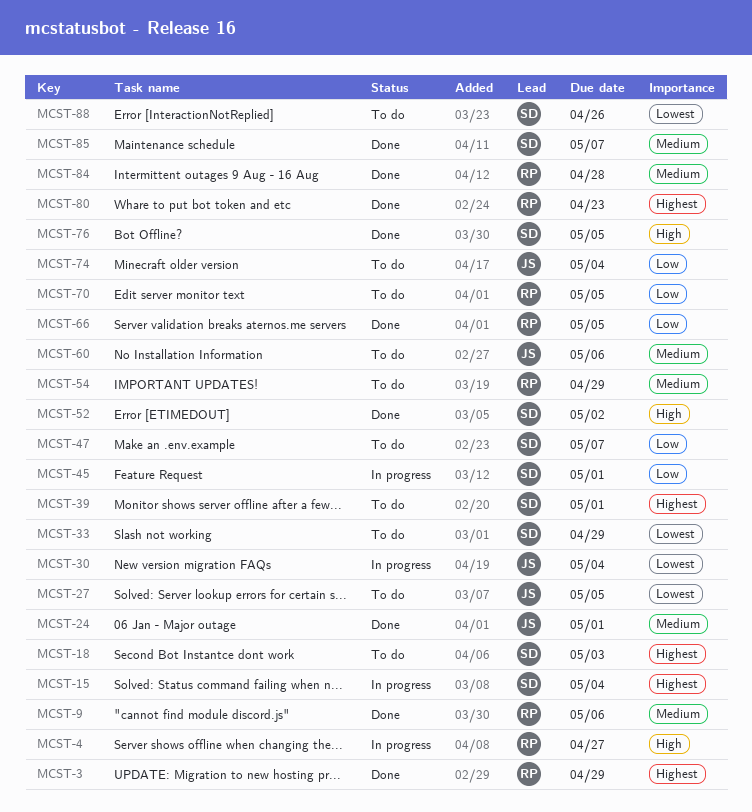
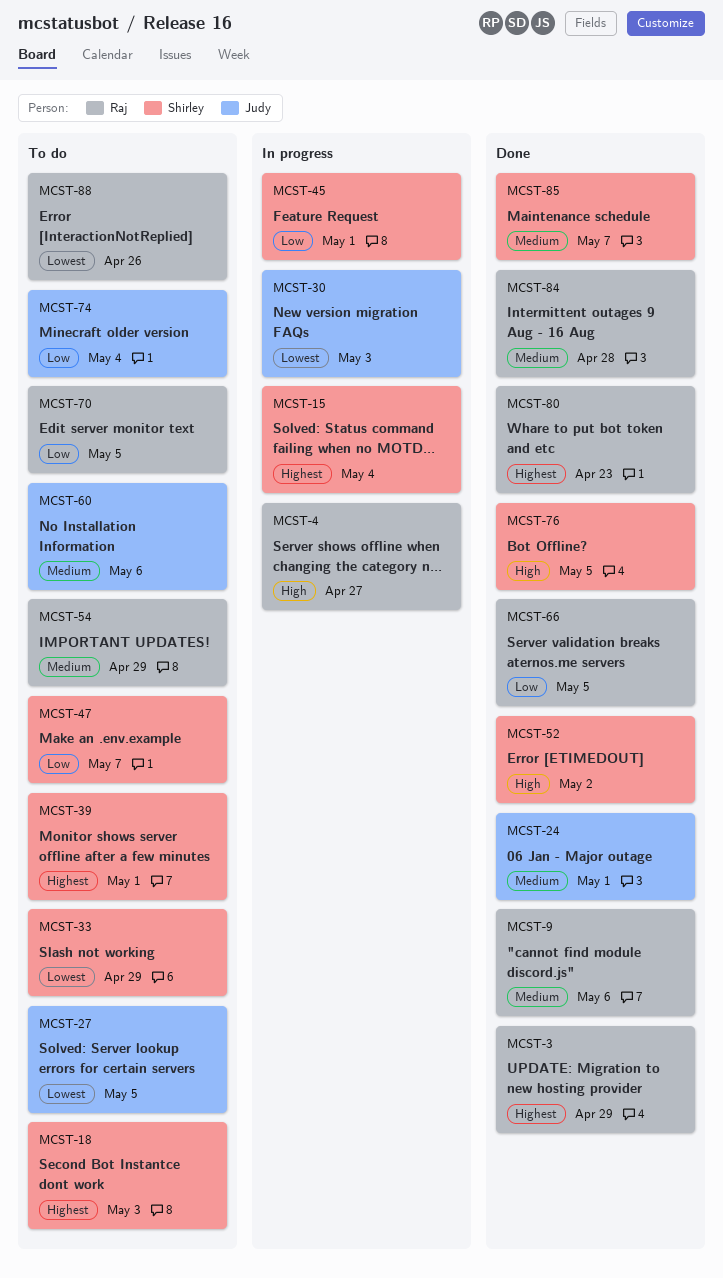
MCST-30, due: May 4 -> May 3
MCST-88, owner: Shirley -> Raj

